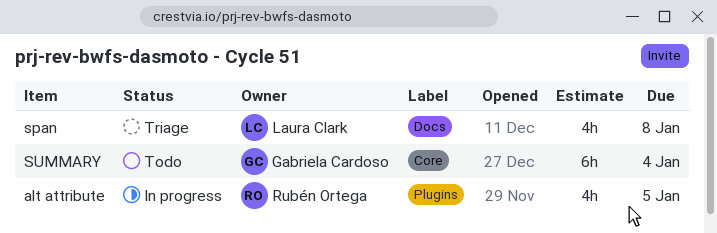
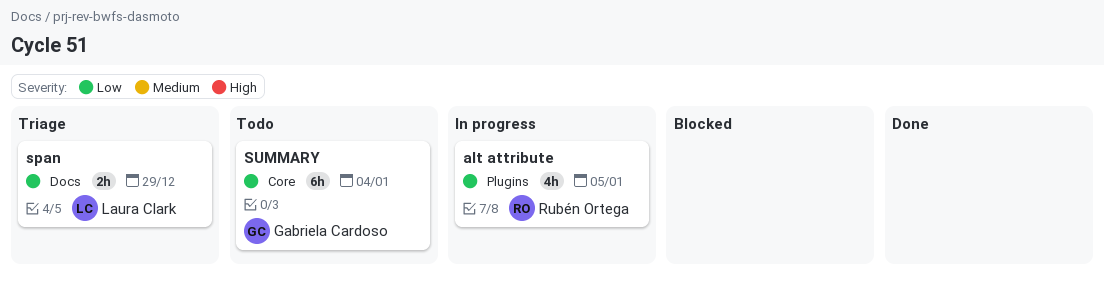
span, estimate: 4h -> 2h
span, due: Jan 8 -> Dec 29

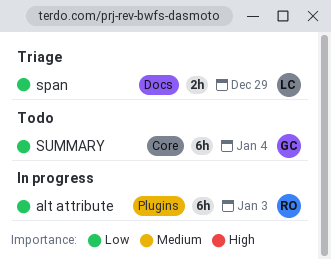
alt attribute, estimate: 4h -> 6h
alt attribute, due: Jan 5 -> Jan 3

